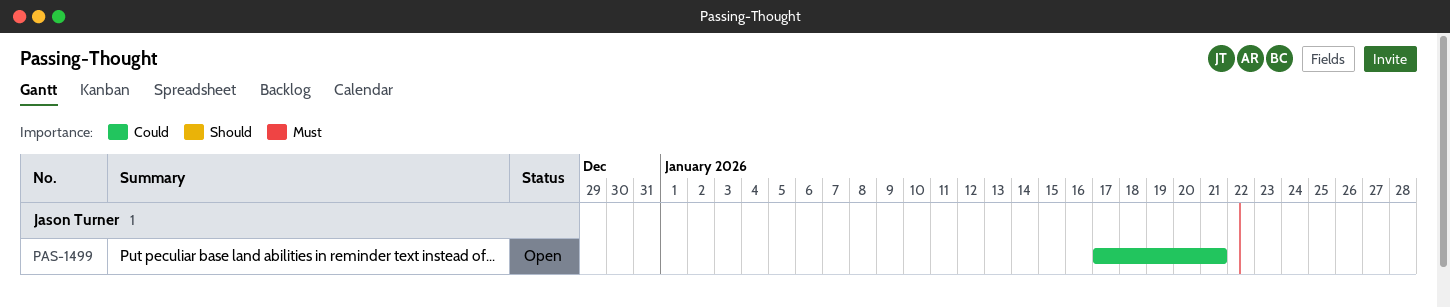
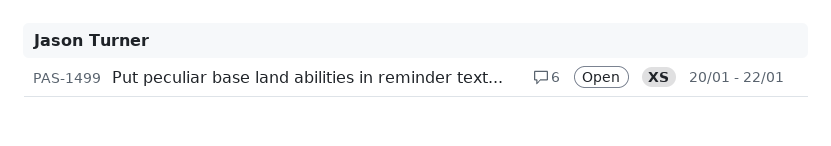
PAS-1499, start: Jan 17 -> Jan 20
PAS-1499, due: Jan 21 -> Jan 22

